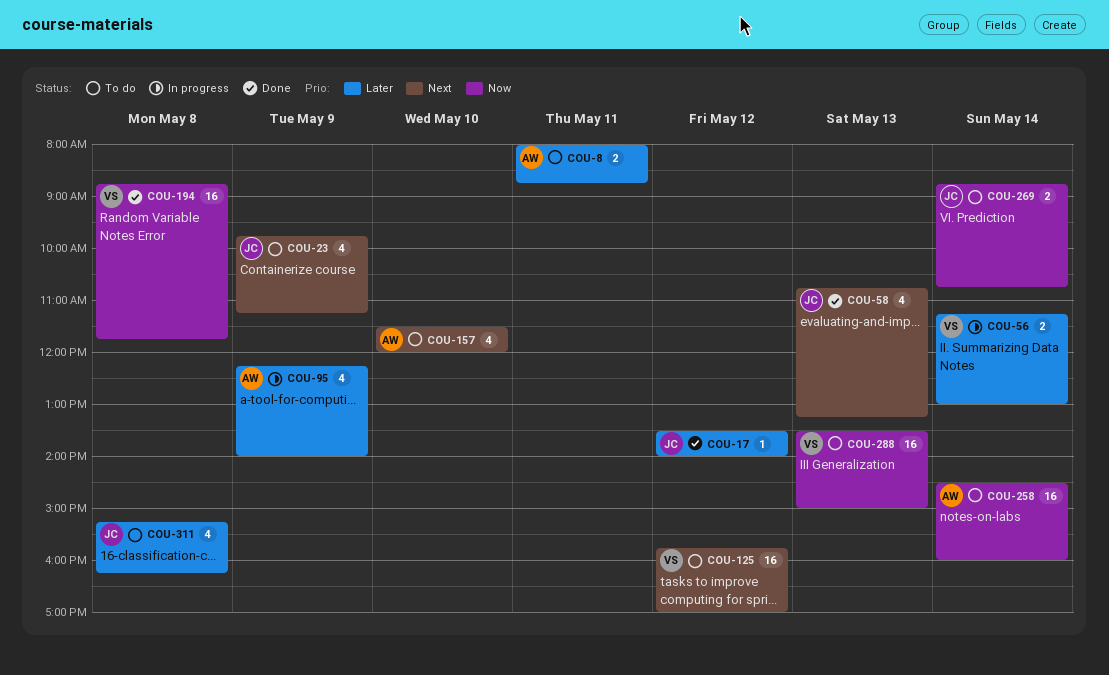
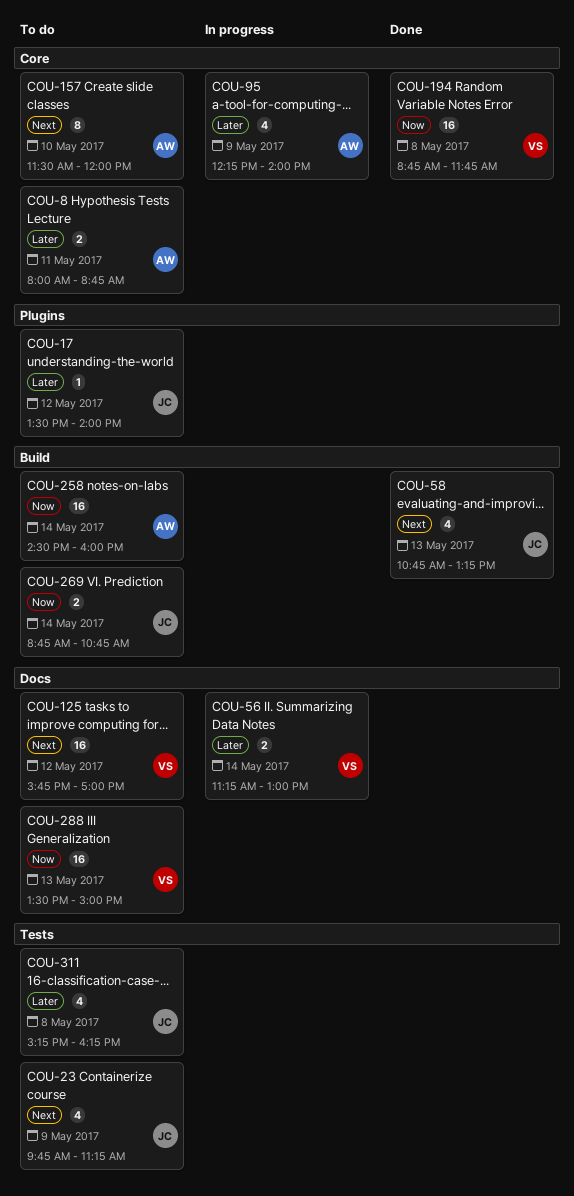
COU-17, status: Done -> To do
COU-157, estimate: 4 -> 8

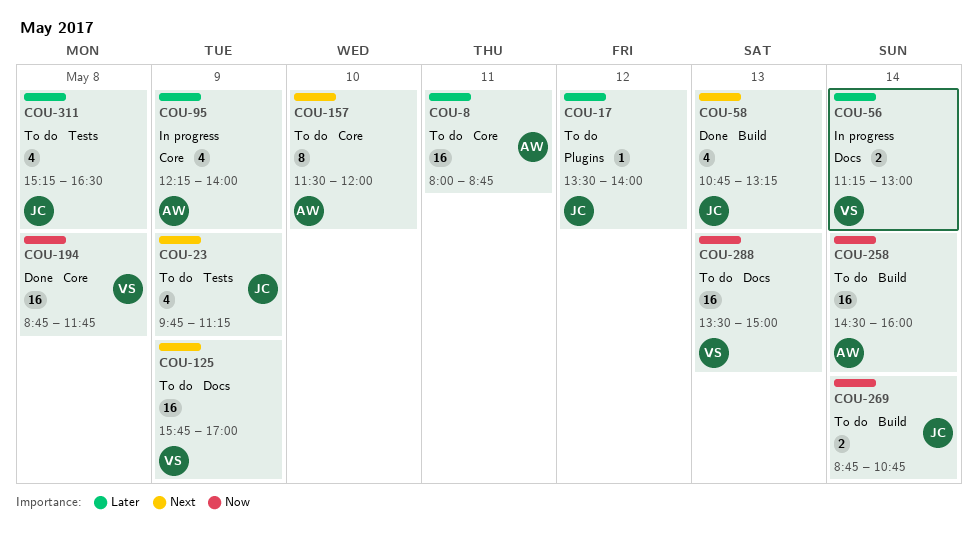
COU-8, estimate: 2 -> 16
COU-125, day: May 12 -> May 9
COU-311, ends: 16:15 -> 16:30

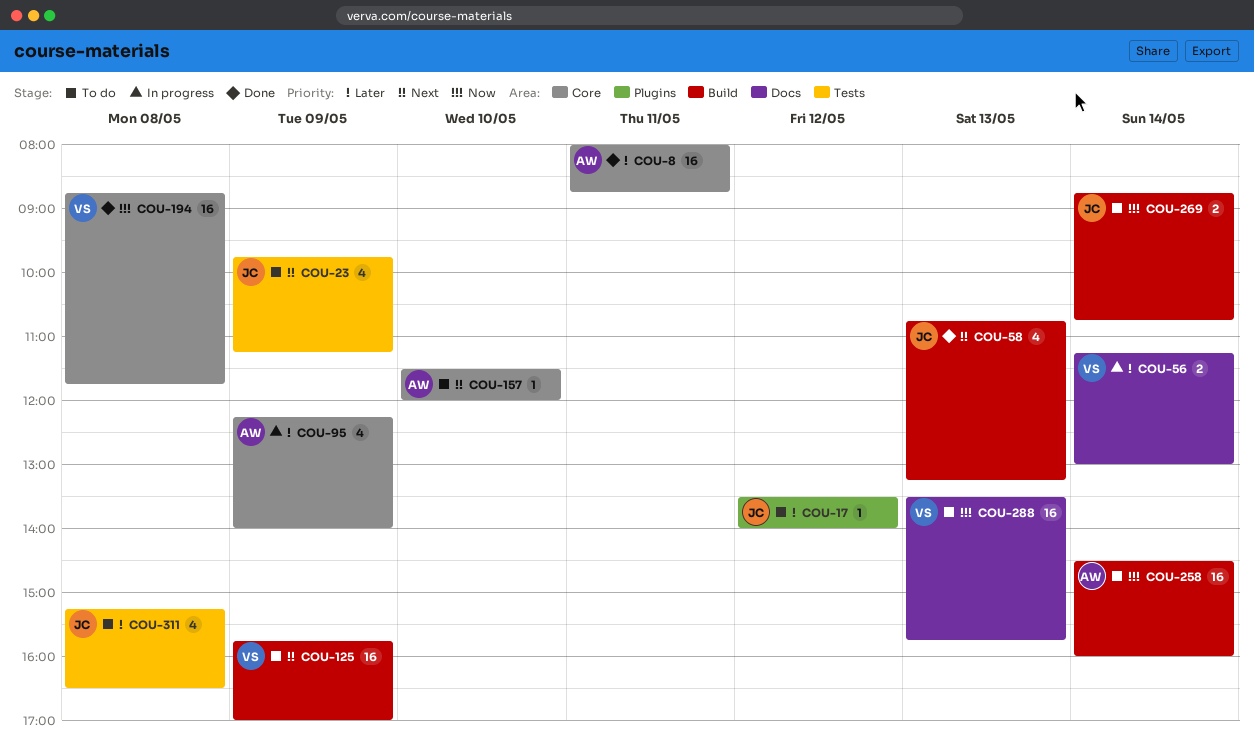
COU-8, status: To do -> Done
COU-125, label: Docs -> Build
COU-157, estimate: 8 -> 1
COU-288, ends: 15:00 -> 15:45

